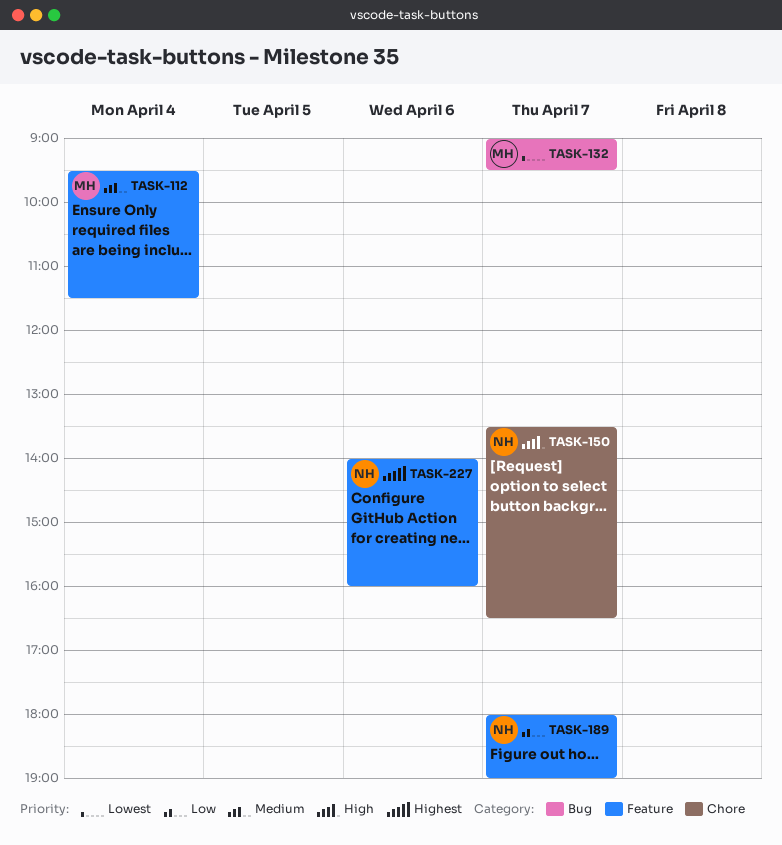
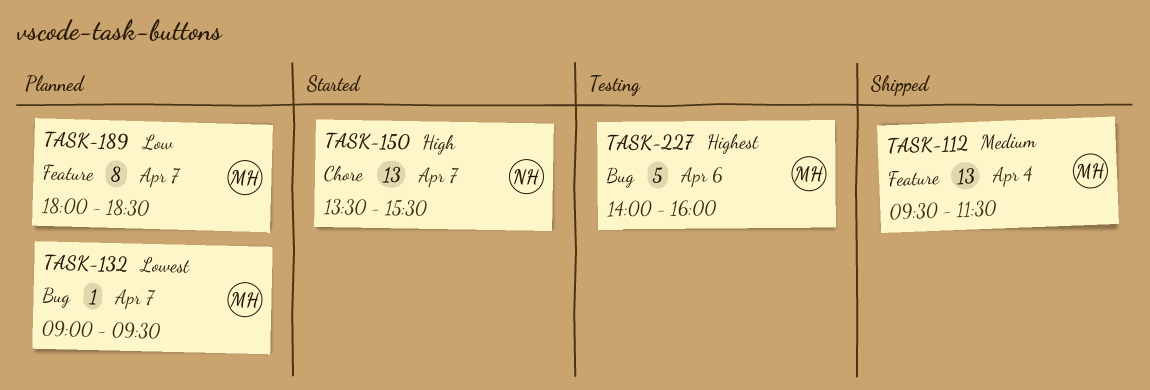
TASK-150, ends: 16:30 -> 15:30
TASK-189, owner: NH -> MH
TASK-189, ends: 19:00 -> 18:30
TASK-227, owner: NH -> MH
TASK-227, label: Feature -> Bug

